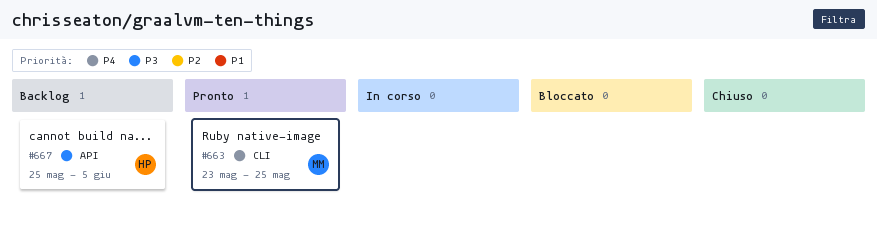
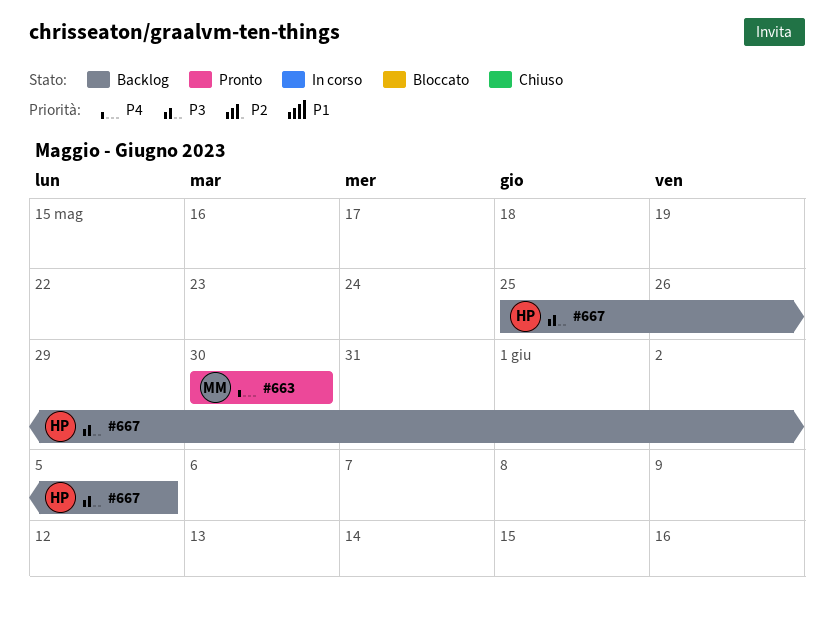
#663, start: May 23 -> May 30
#663, due: May 25 -> May 30

